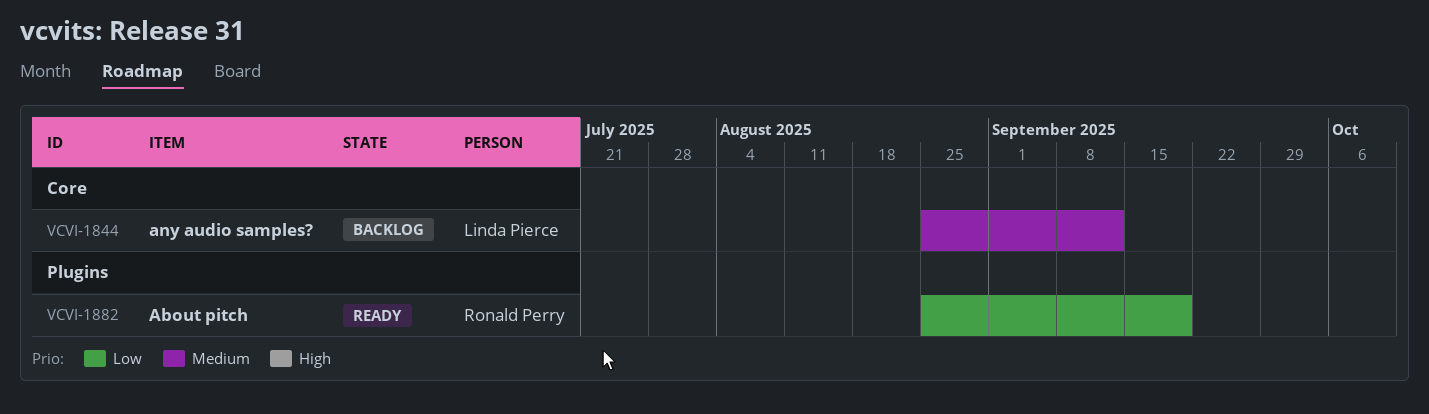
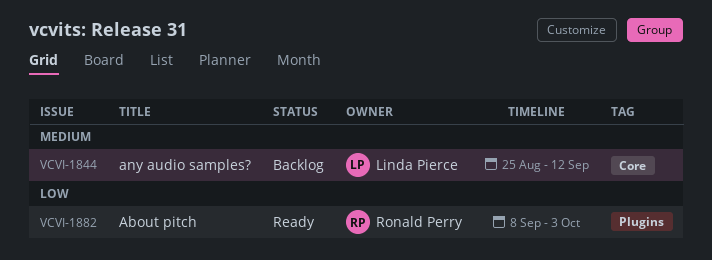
VCVI-1882, start: Aug 25 -> Sep 8
VCVI-1882, due: Sep 19 -> Oct 3

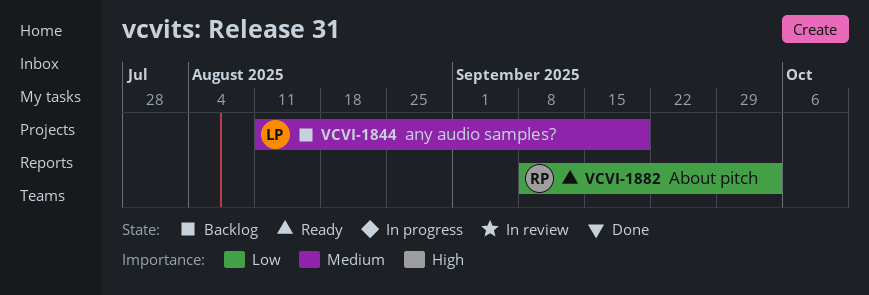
VCVI-1844, start: Aug 25 -> Aug 11
VCVI-1844, due: Sep 12 -> Sep 19

